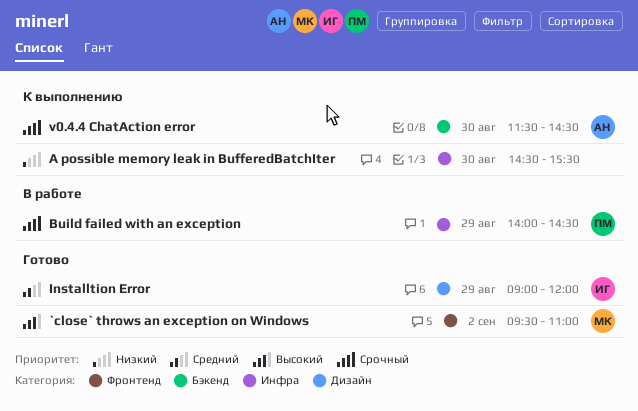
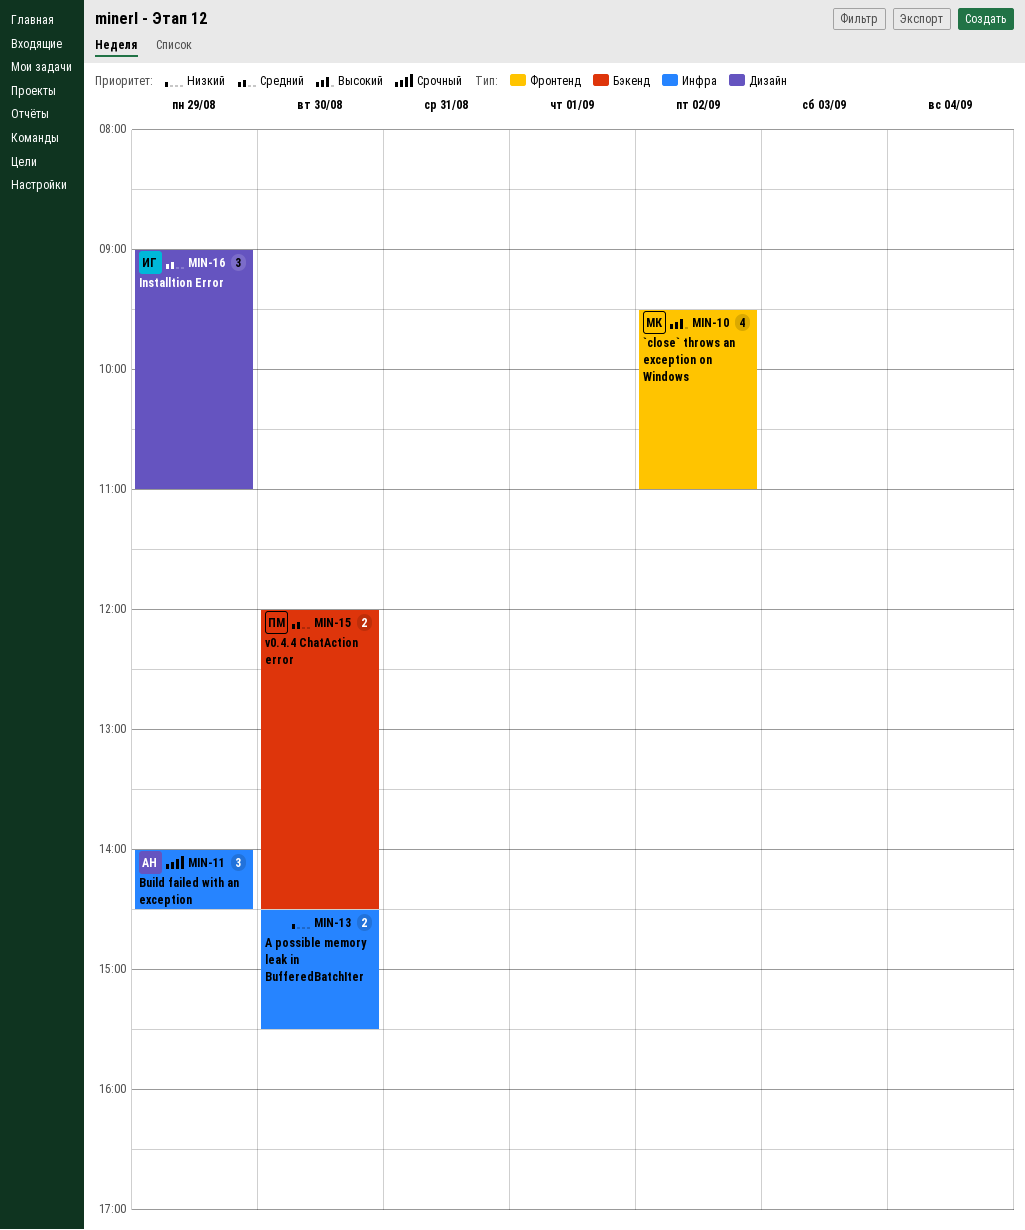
Build failed with an exception, owner: ПМ -> АН
Installtion Error, ends: 12:00 -> 11:00
v0.4.4 ChatAction error, owner: АН -> ПМ
v0.4.4 ChatAction error, priority: Срочный -> Средний
v0.4.4 ChatAction error, begins: 11:30 -> 12:00

